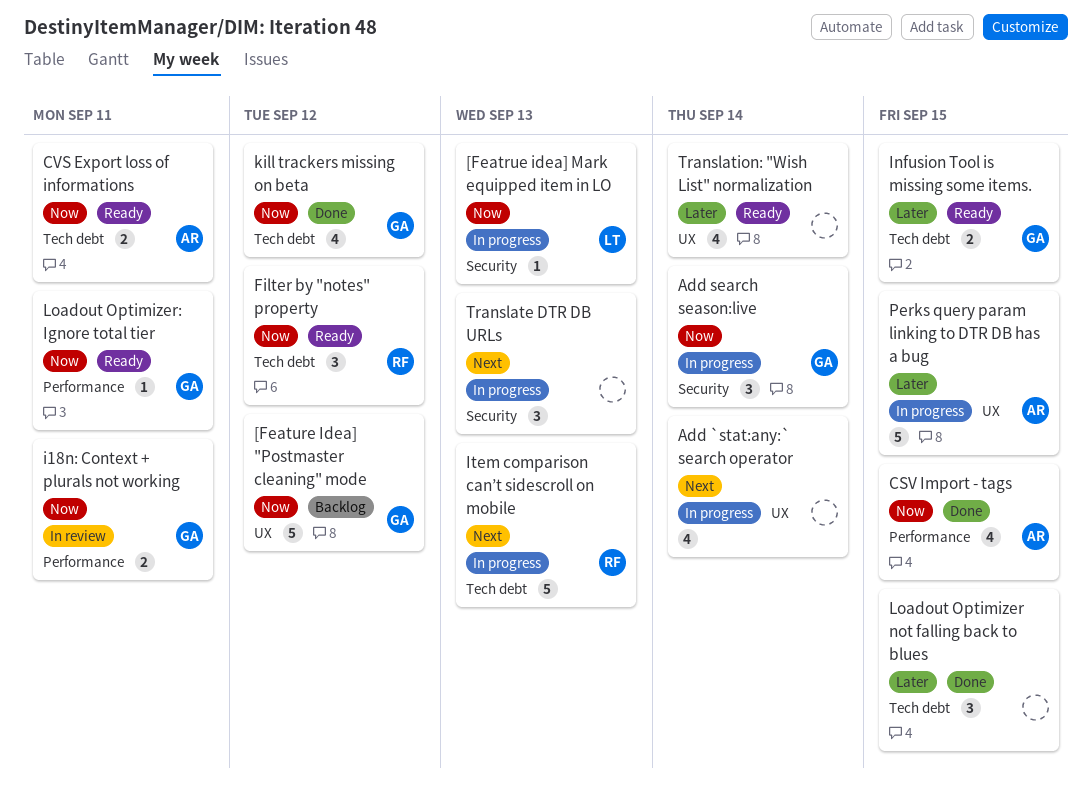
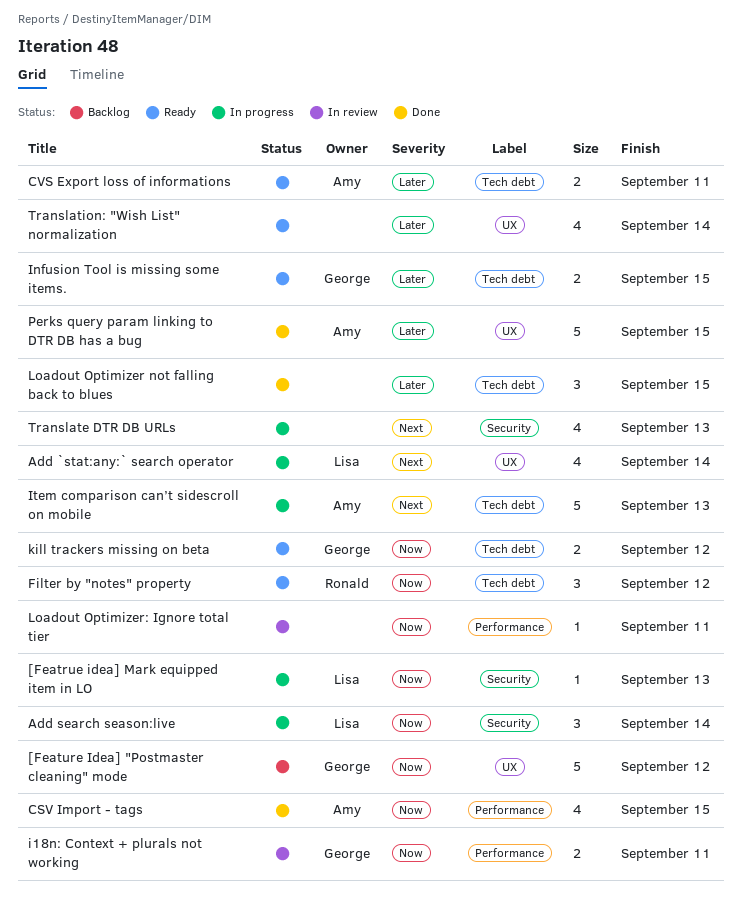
Add `stat:any:` search operator, owner: none -> Lisa
Add search season:live, owner: George -> Lisa
CVS Export loss of informations, priority: Now -> Later
Item comparison can’t sidescroll on mobile, owner: Ronald -> Amy
kill trackers missing on beta, status: Done -> Ready
kill trackers missing on beta, estimate: 4 -> 2
Loadout Optimizer: Ignore total tier, status: Ready -> In review
Loadout Optimizer: Ignore total tier, owner: George -> none
Perks query param linking to DTR DB has a bug, status: In progress -> Done
Translate DTR DB URLs, estimate: 3 -> 4

